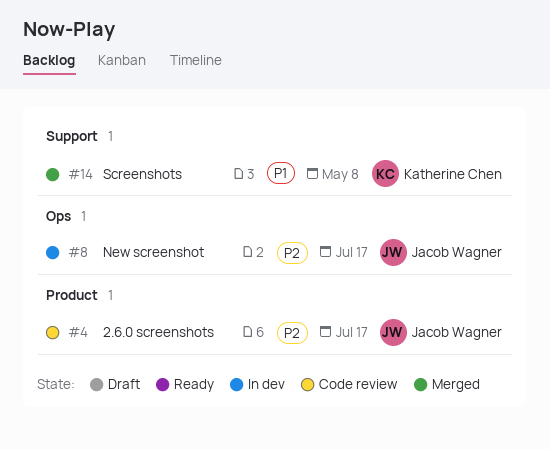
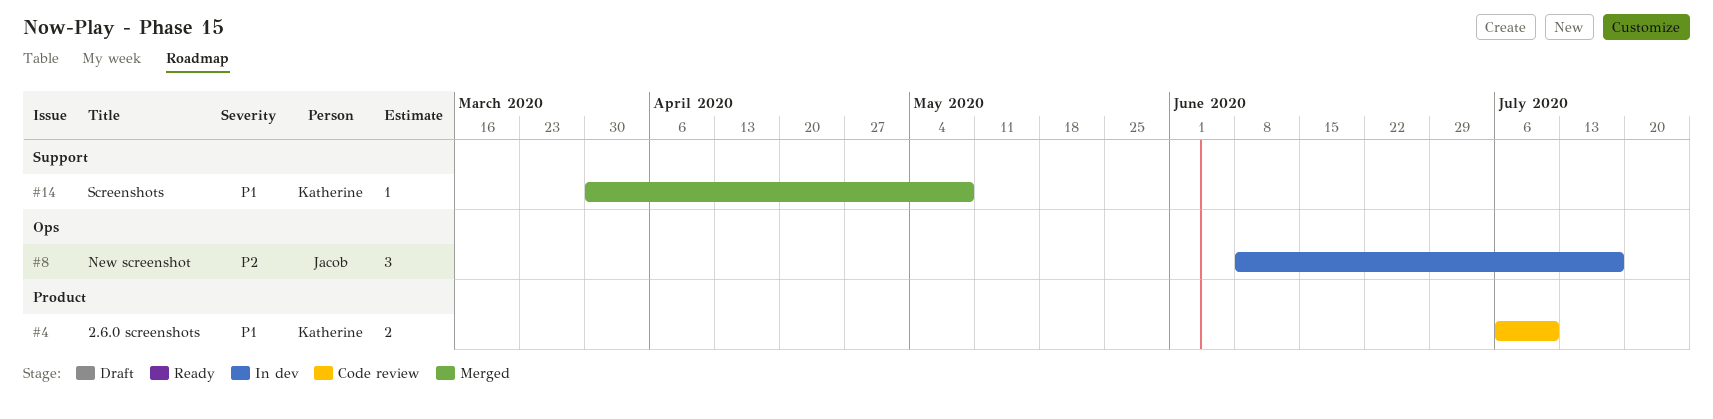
#4, owner: Jacob Wagner -> Katherine Chen
#4, priority: P2 -> P1
#4, due: Jul 17 -> Jul 10

